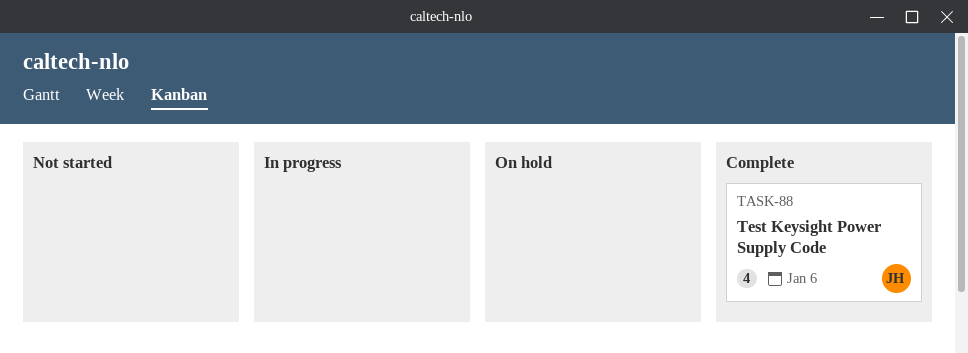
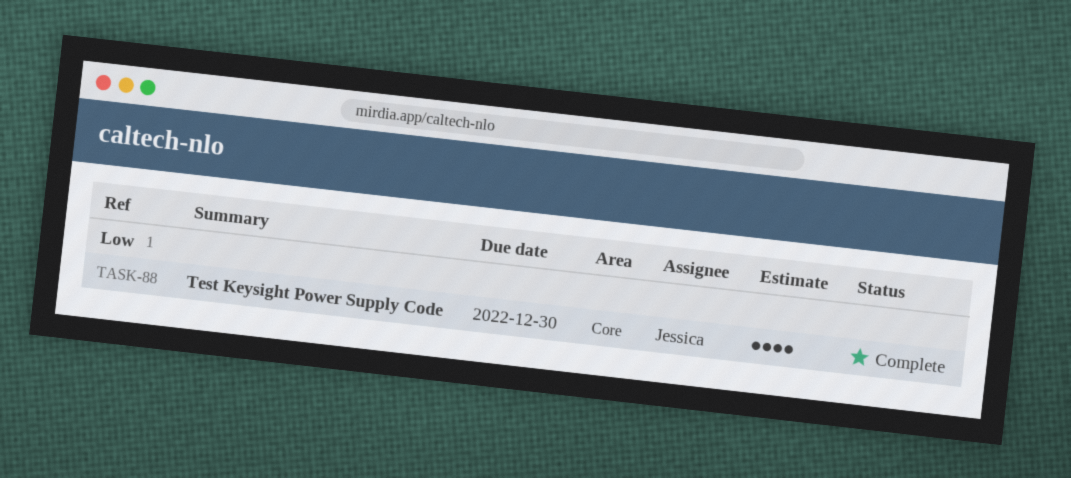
TASK-88, due: Jan 6 -> Dec 30

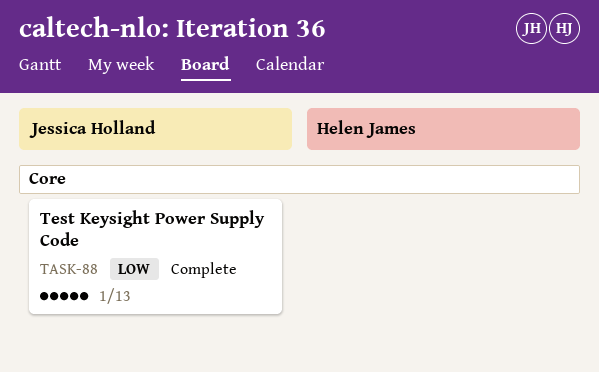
TASK-88, estimate: 4 -> 5
TASK-88, due: Dec 30 -> Jan 13

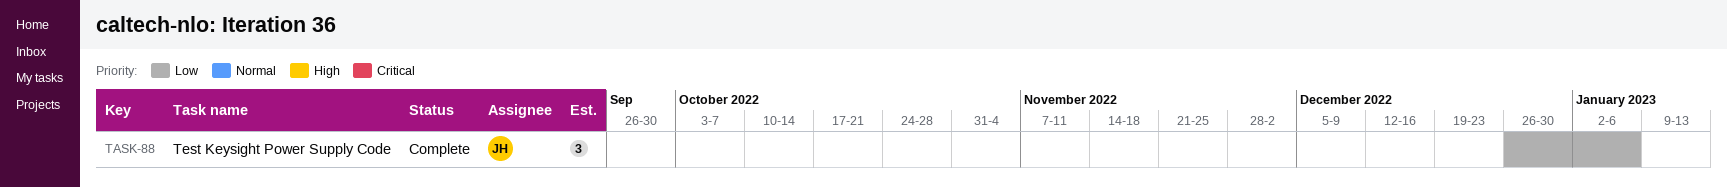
TASK-88, estimate: 5 -> 3
TASK-88, due: Jan 13 -> Jan 6

